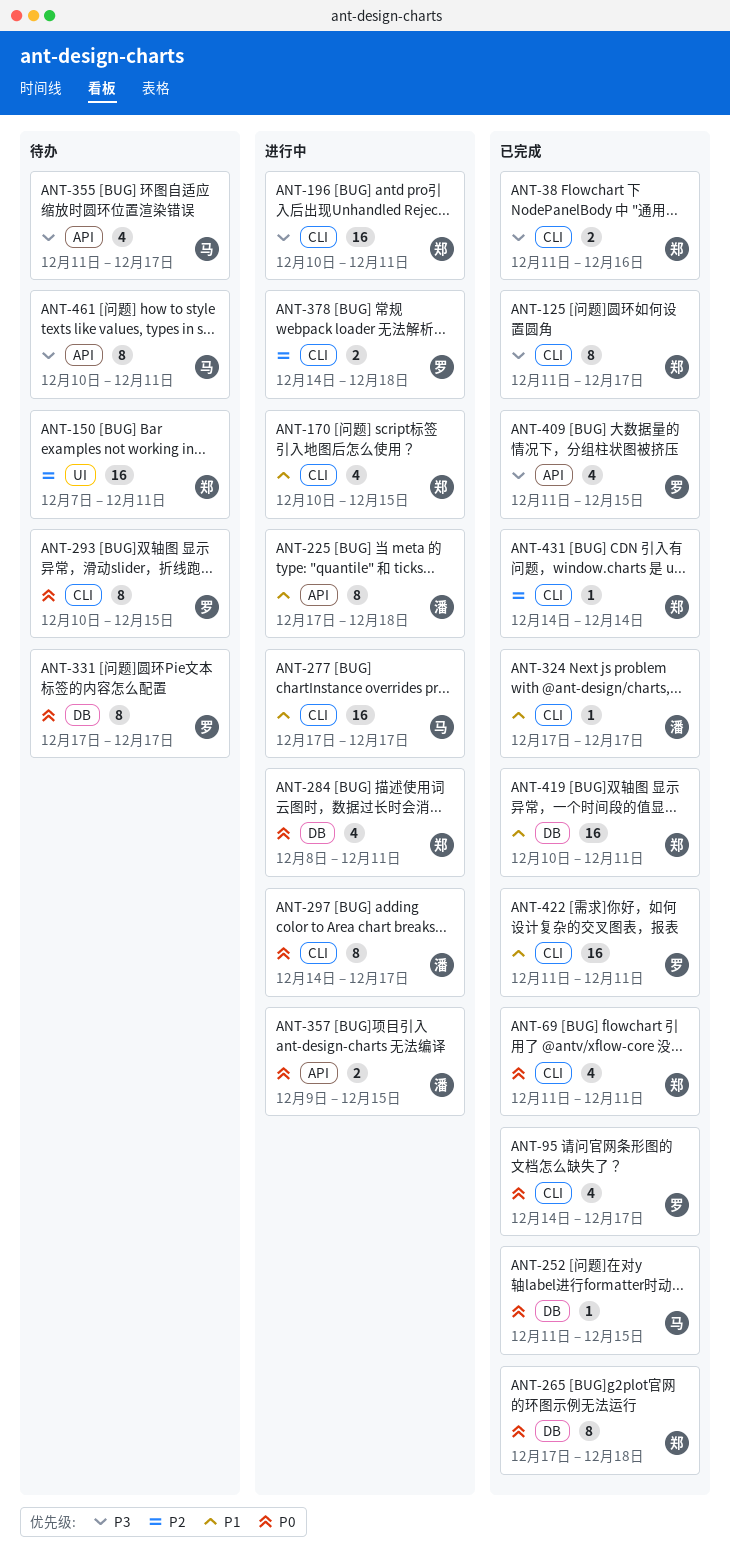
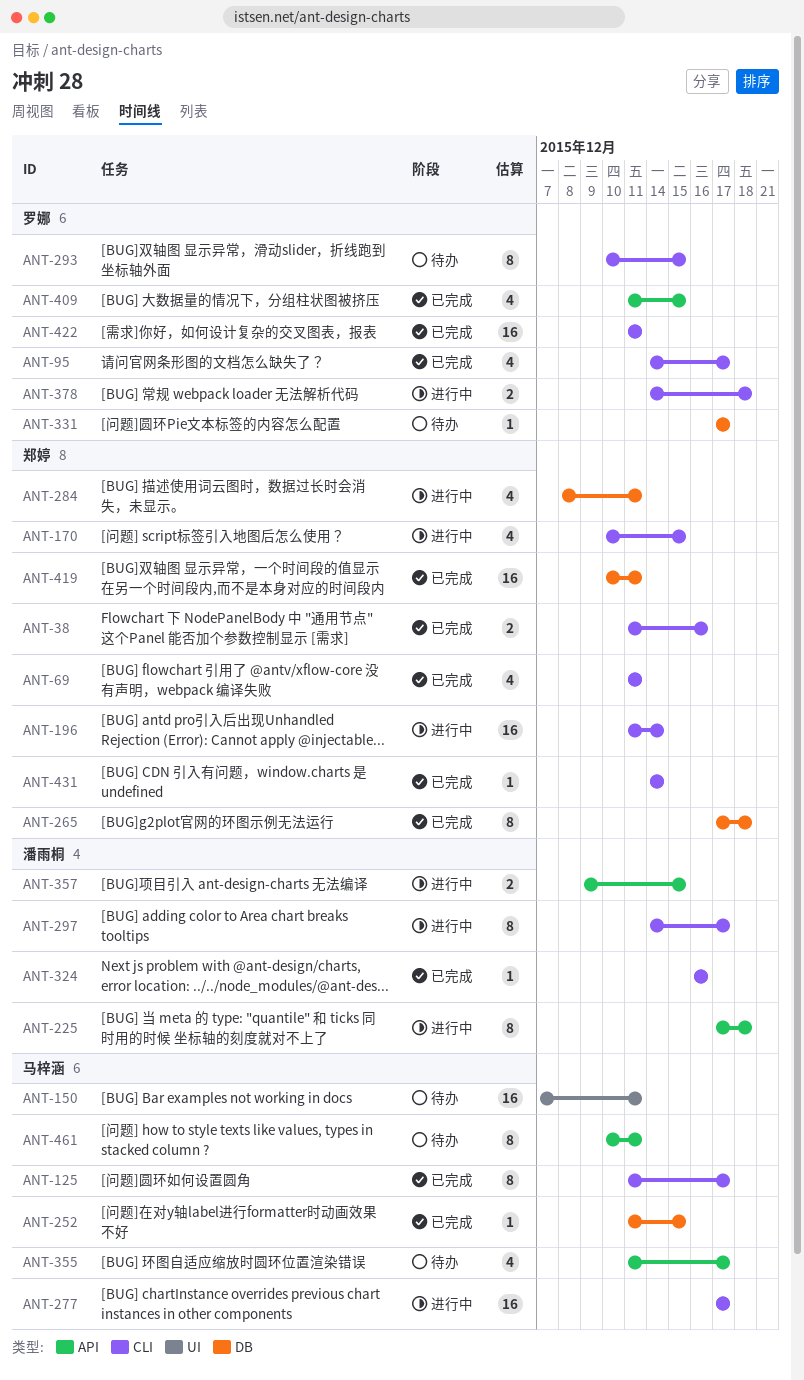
ANT-125, owner: 郑婷 -> 马梓涵
ANT-150, owner: 郑婷 -> 马梓涵
ANT-196, start: Dec 10 -> Dec 11
ANT-196, due: Dec 11 -> Dec 14
ANT-324, start: Dec 17 -> Dec 16
ANT-324, due: Dec 17 -> Dec 16
ANT-331, estimate: 8 -> 1

